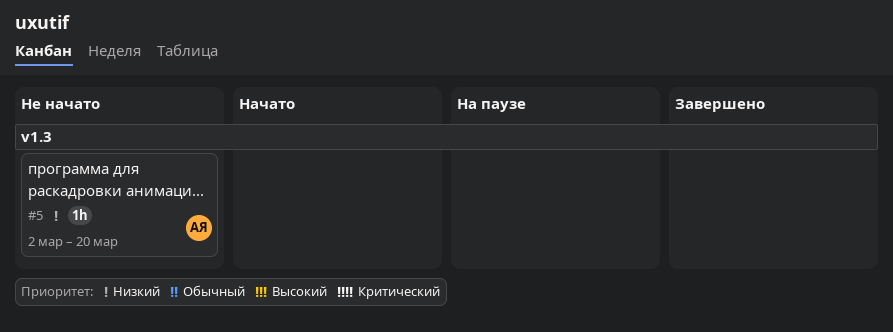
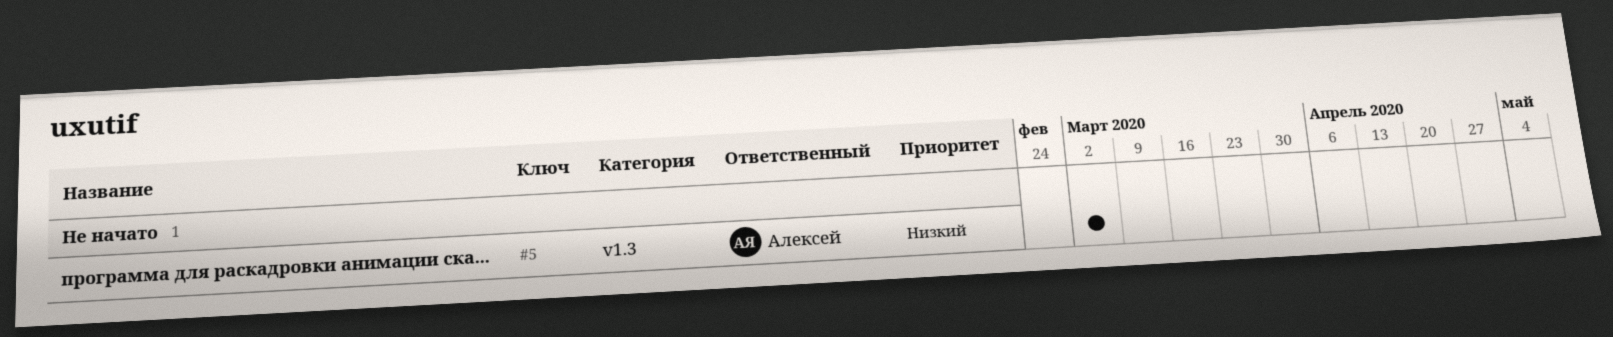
#5, due: Mar 20 -> Mar 6

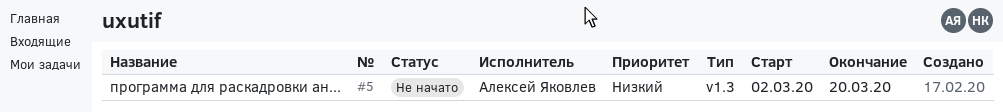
#5, due: Mar 6 -> Mar 20

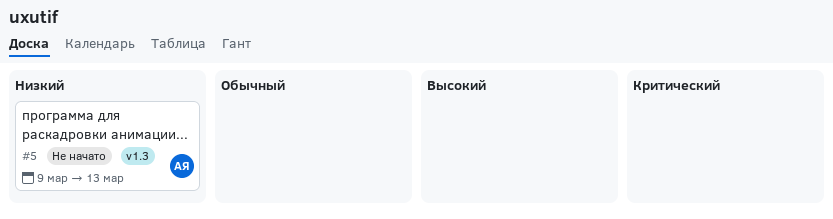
#5, start: Mar 2 -> Mar 9
#5, due: Mar 20 -> Mar 13

